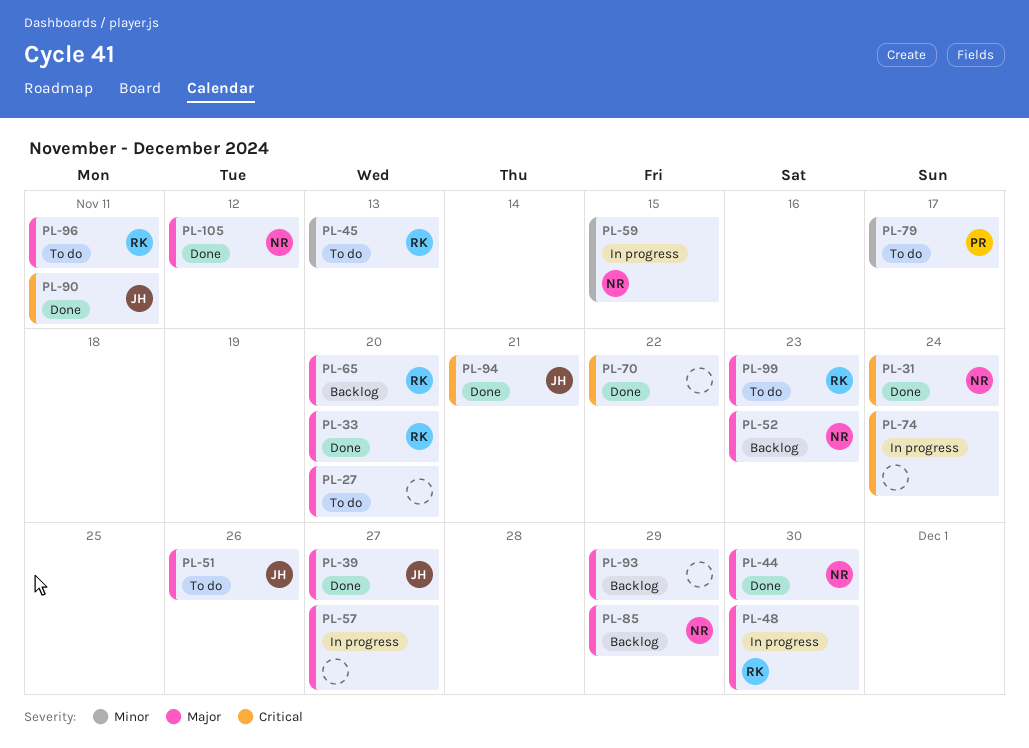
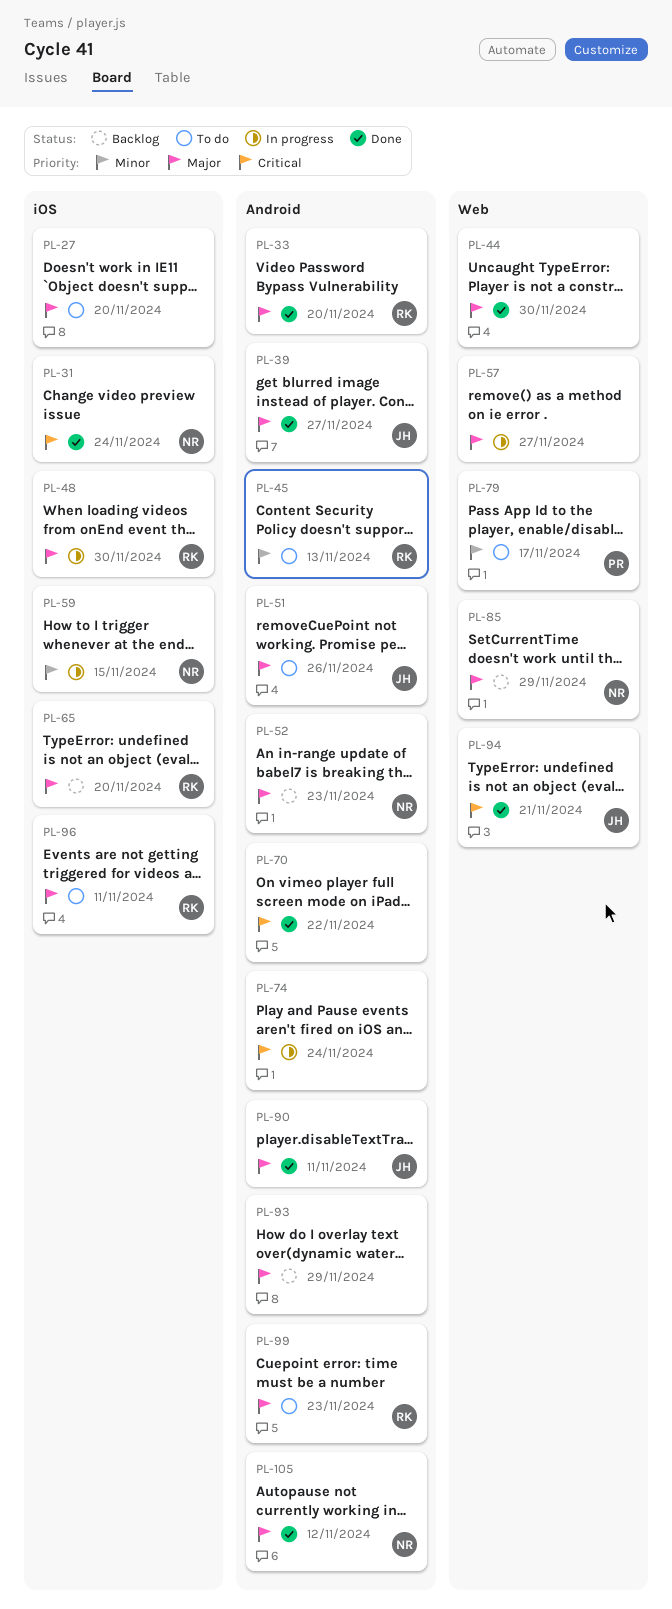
PL-44, owner: NR -> none
PL-90, priority: Critical -> Major

